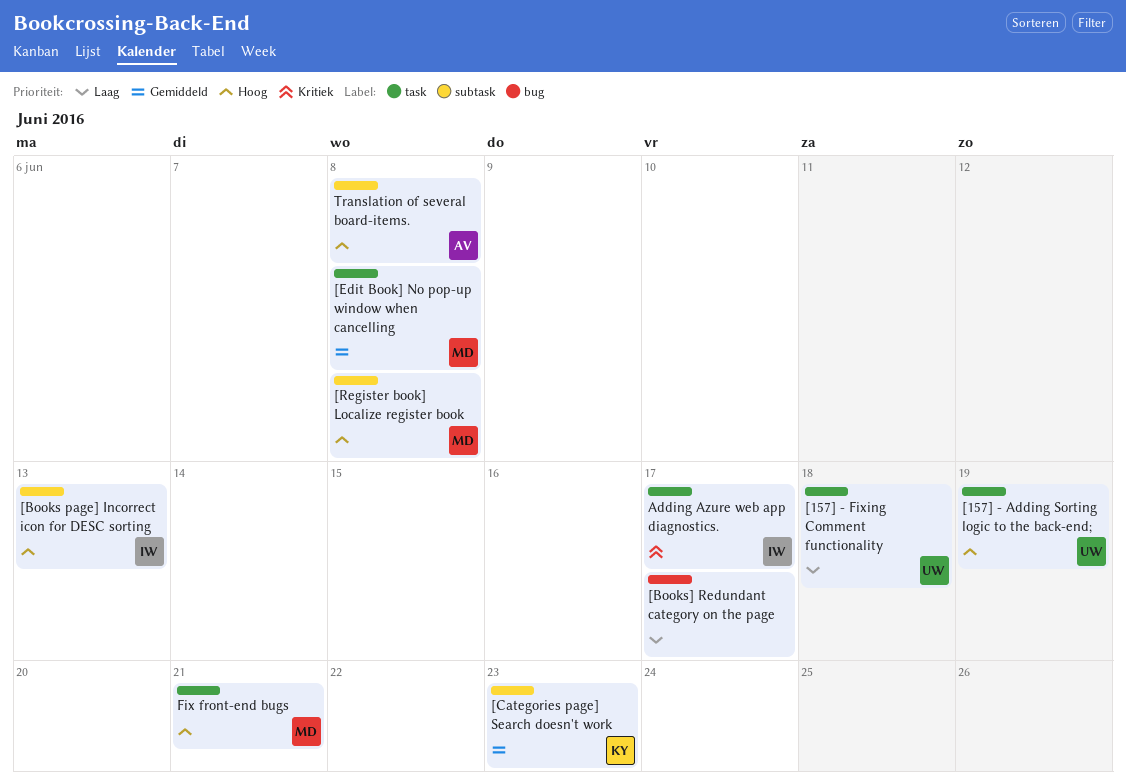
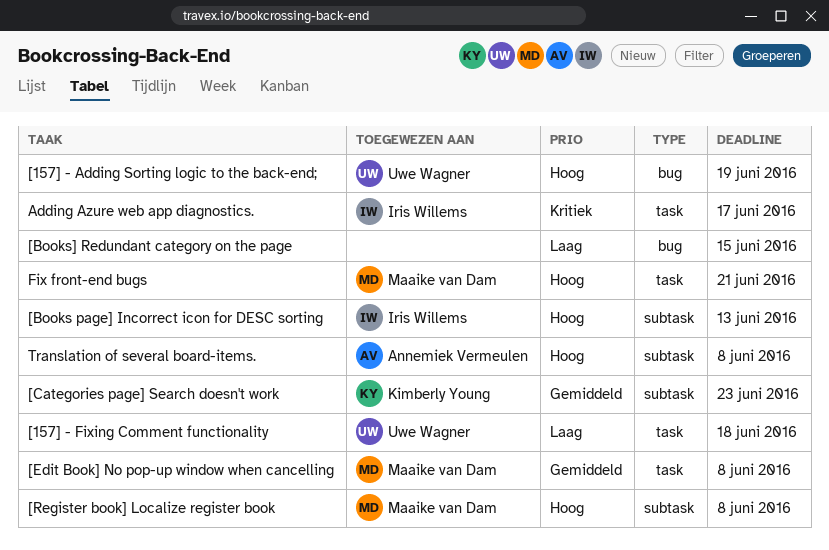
[157] - Adding Sorting logic to the back-end;, label: task -> bug
[Books] Redundant category on the page, due: Jun 17 -> Jun 15

